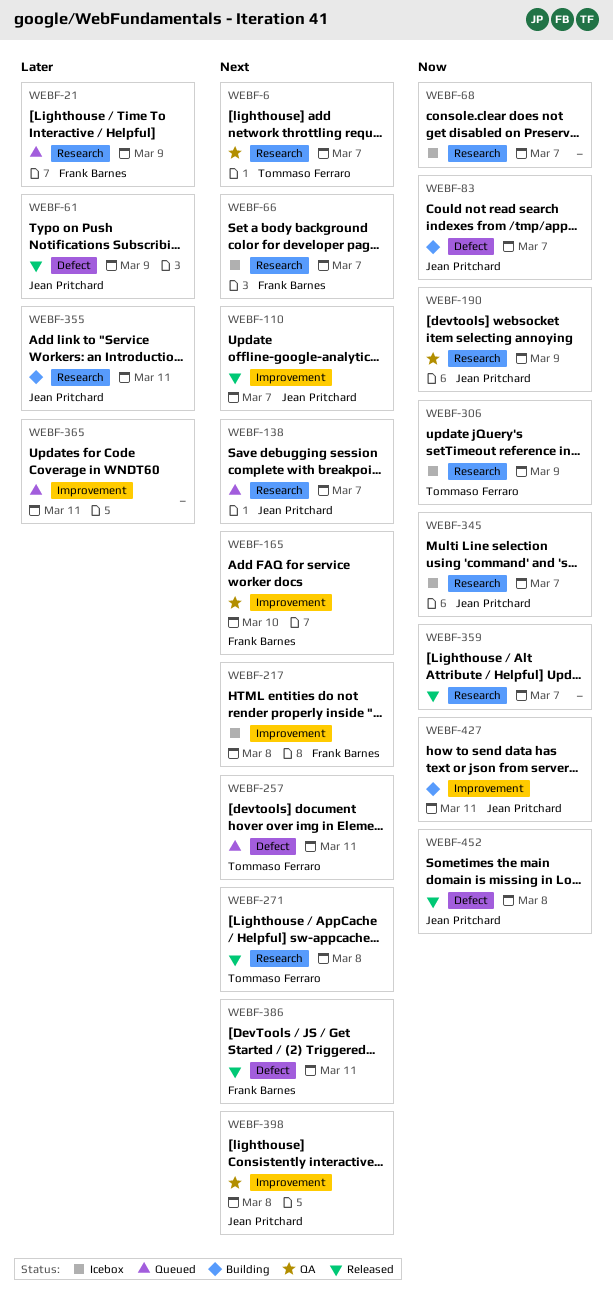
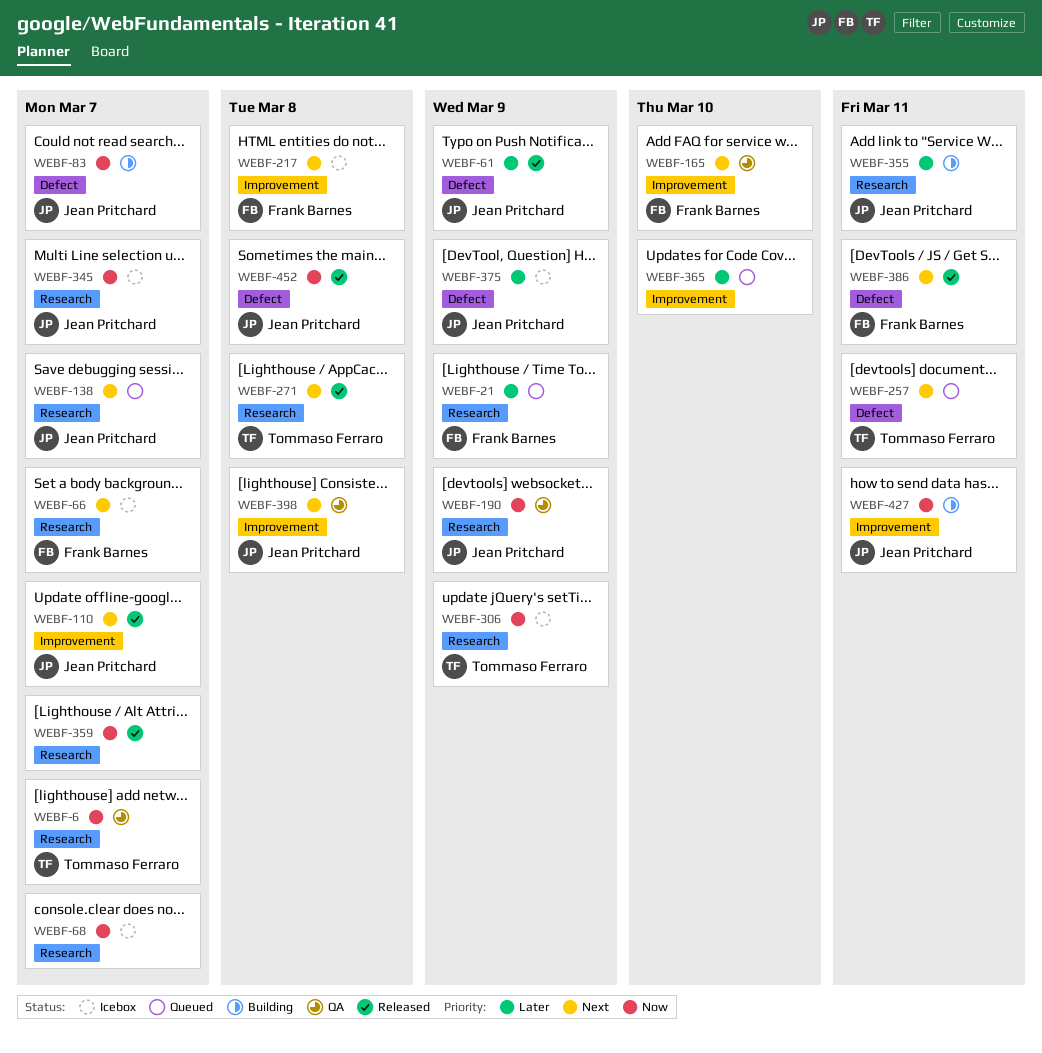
WEBF-6, priority: Next -> Now
WEBF-365, due: Mar 11 -> Mar 10
WEBF-375: none -> present

